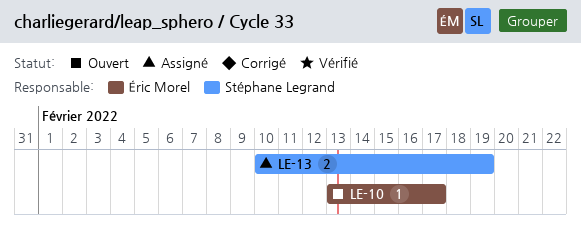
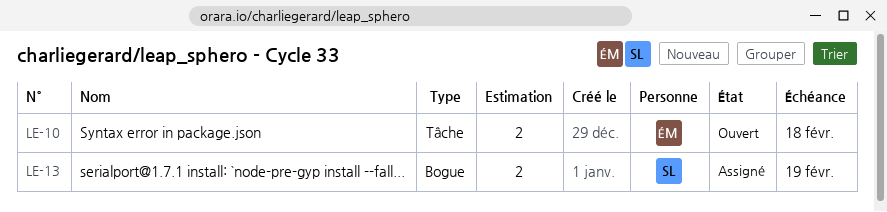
LE-10, estimate: 1 -> 2
LE-10, due: Feb 17 -> Feb 18

